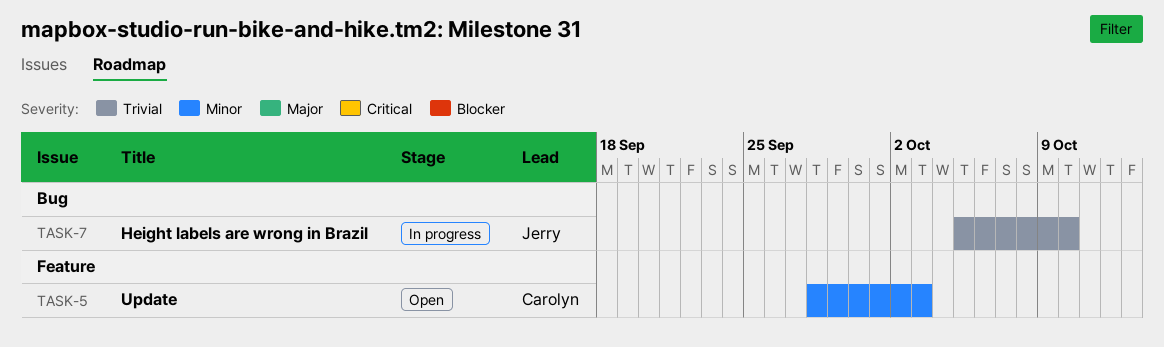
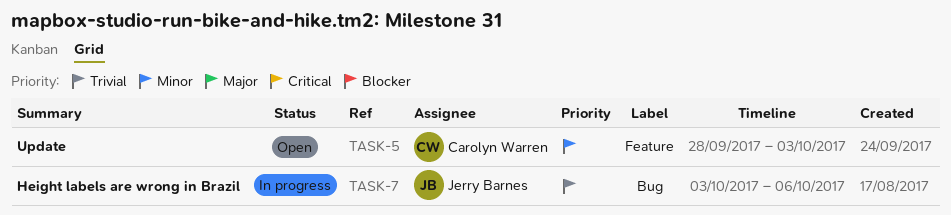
TASK-7, start: Oct 5 -> Oct 3
TASK-7, due: Oct 10 -> Oct 6

